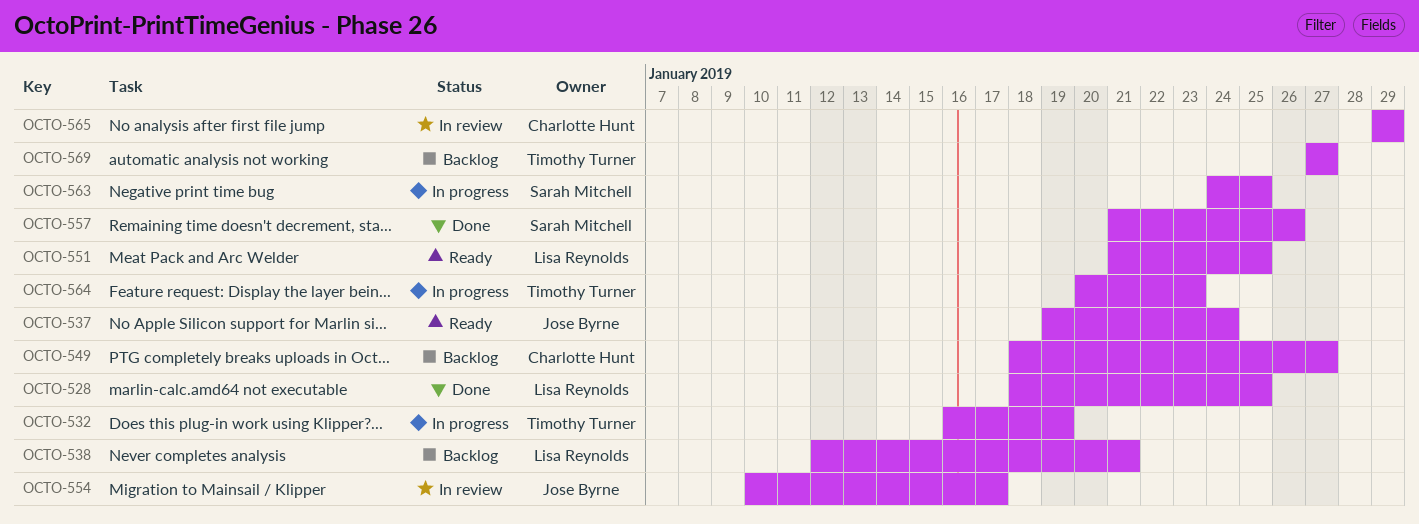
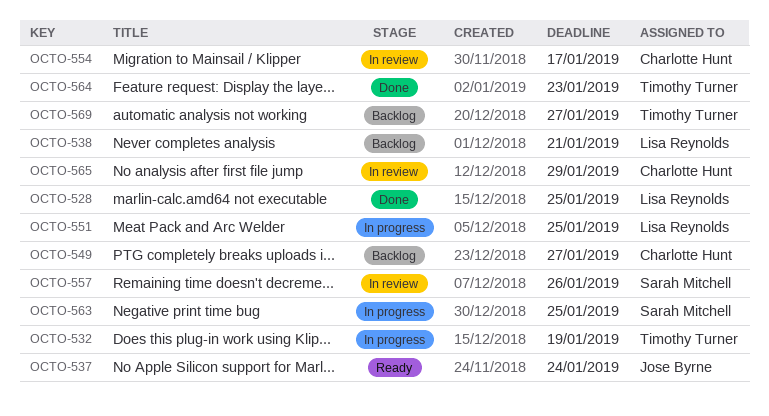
OCTO-551, status: Ready -> In progress
OCTO-554, owner: Jose Byrne -> Charlotte Hunt
OCTO-557, status: Done -> In review
OCTO-564, status: In progress -> Done

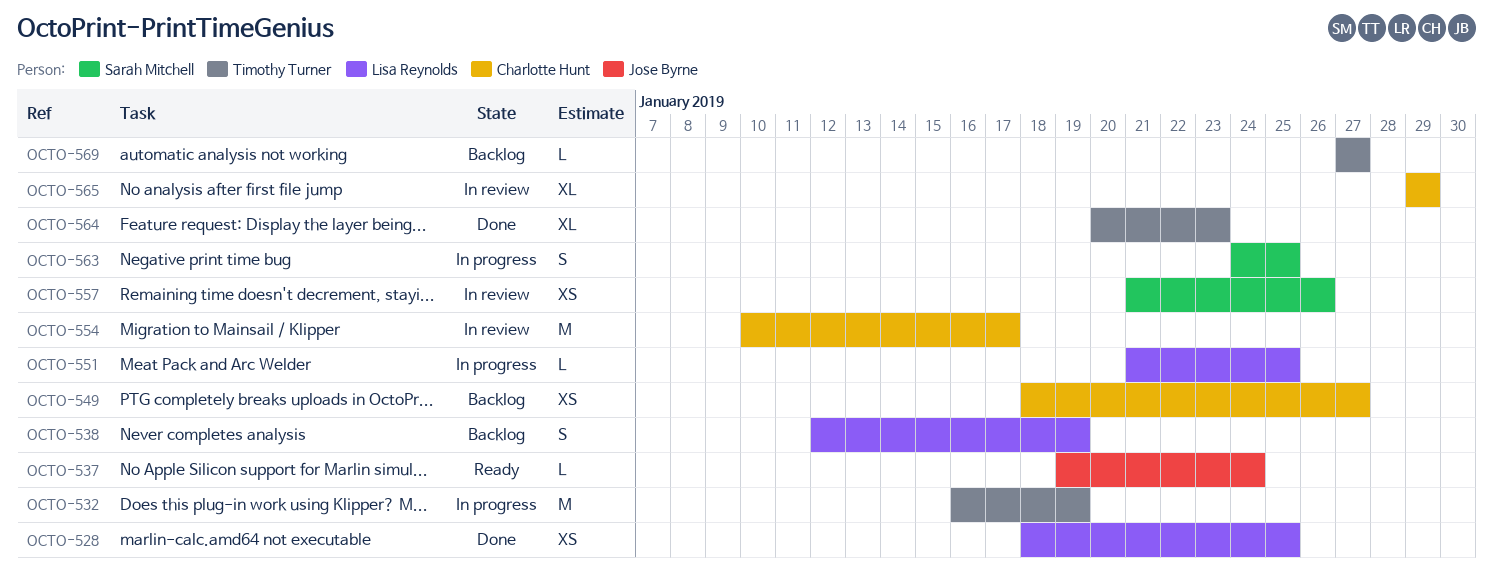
OCTO-538, due: Jan 21 -> Jan 19

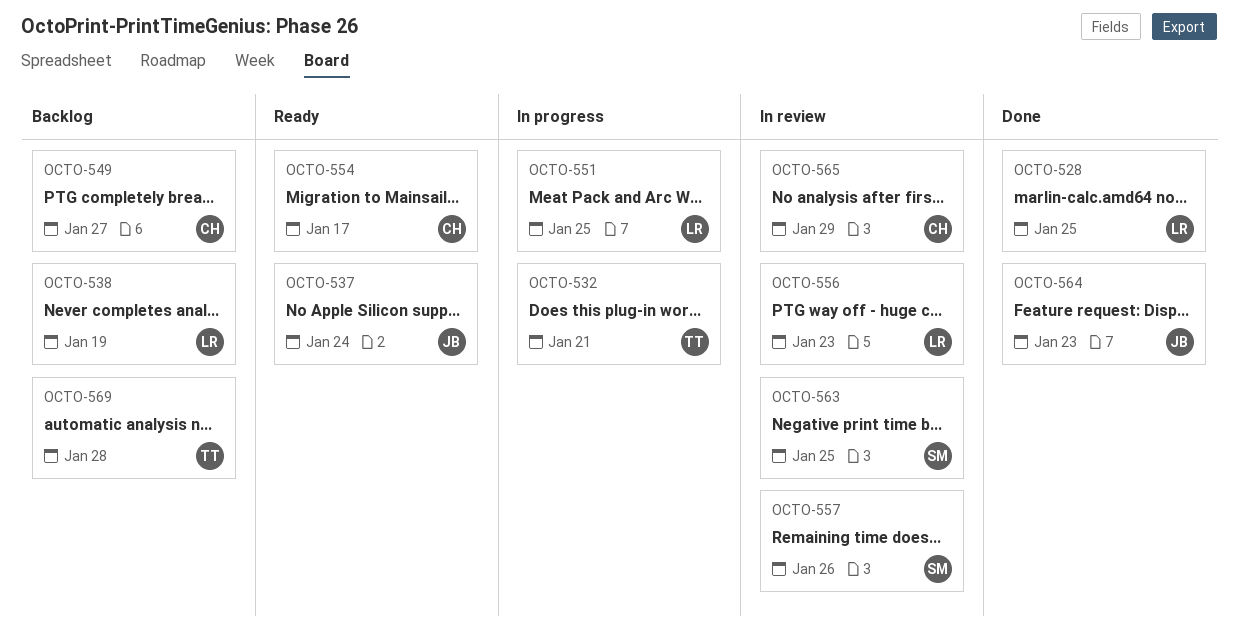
OCTO-532, due: Jan 19 -> Jan 21
OCTO-554, status: In review -> Ready
OCTO-556: none -> present
OCTO-563, status: In progress -> In review
OCTO-564, owner: Timothy Turner -> Jose Byrne
OCTO-569, due: Jan 27 -> Jan 28

